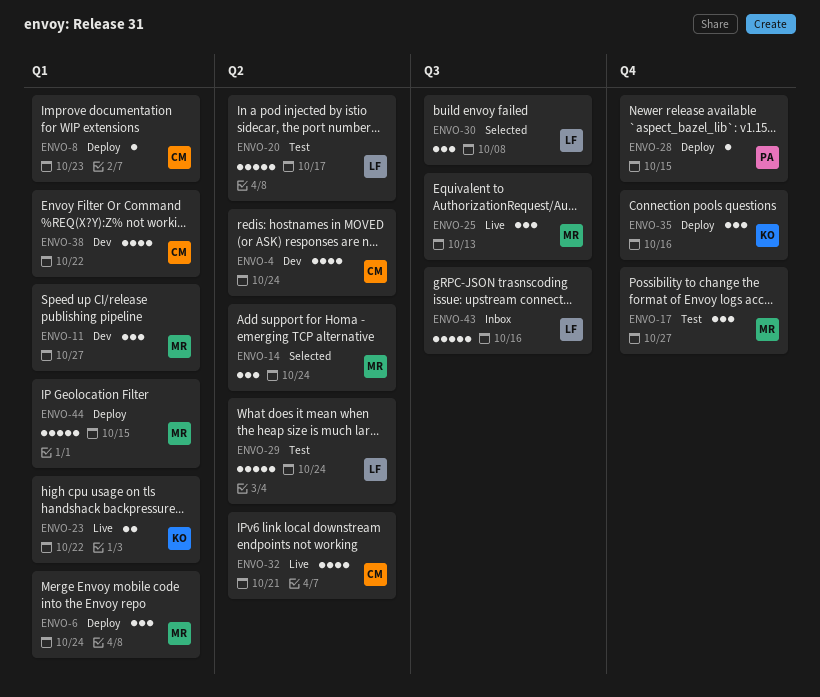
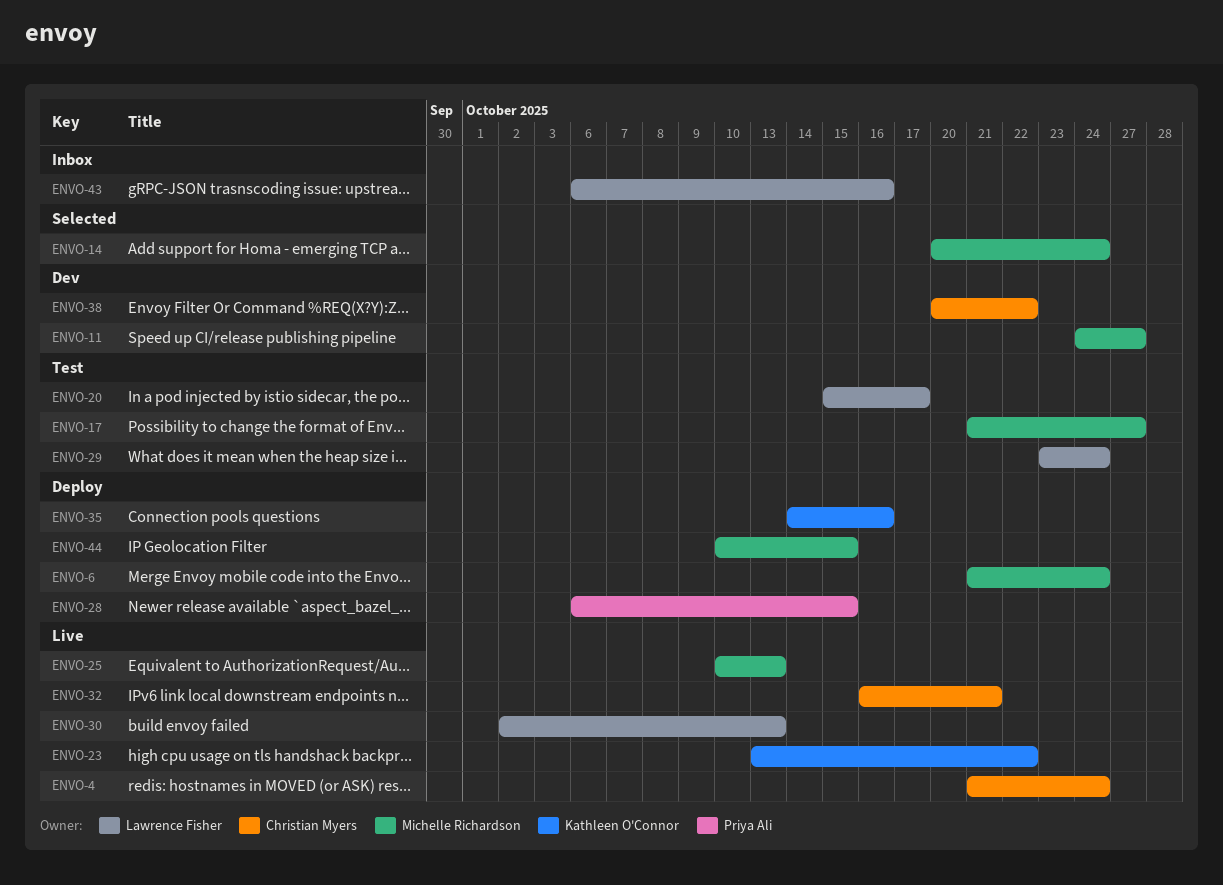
ENVO-4, status: Dev -> Live
ENVO-8: present -> none
ENVO-30, status: Selected -> Live
ENVO-30, due: Oct 8 -> Oct 13

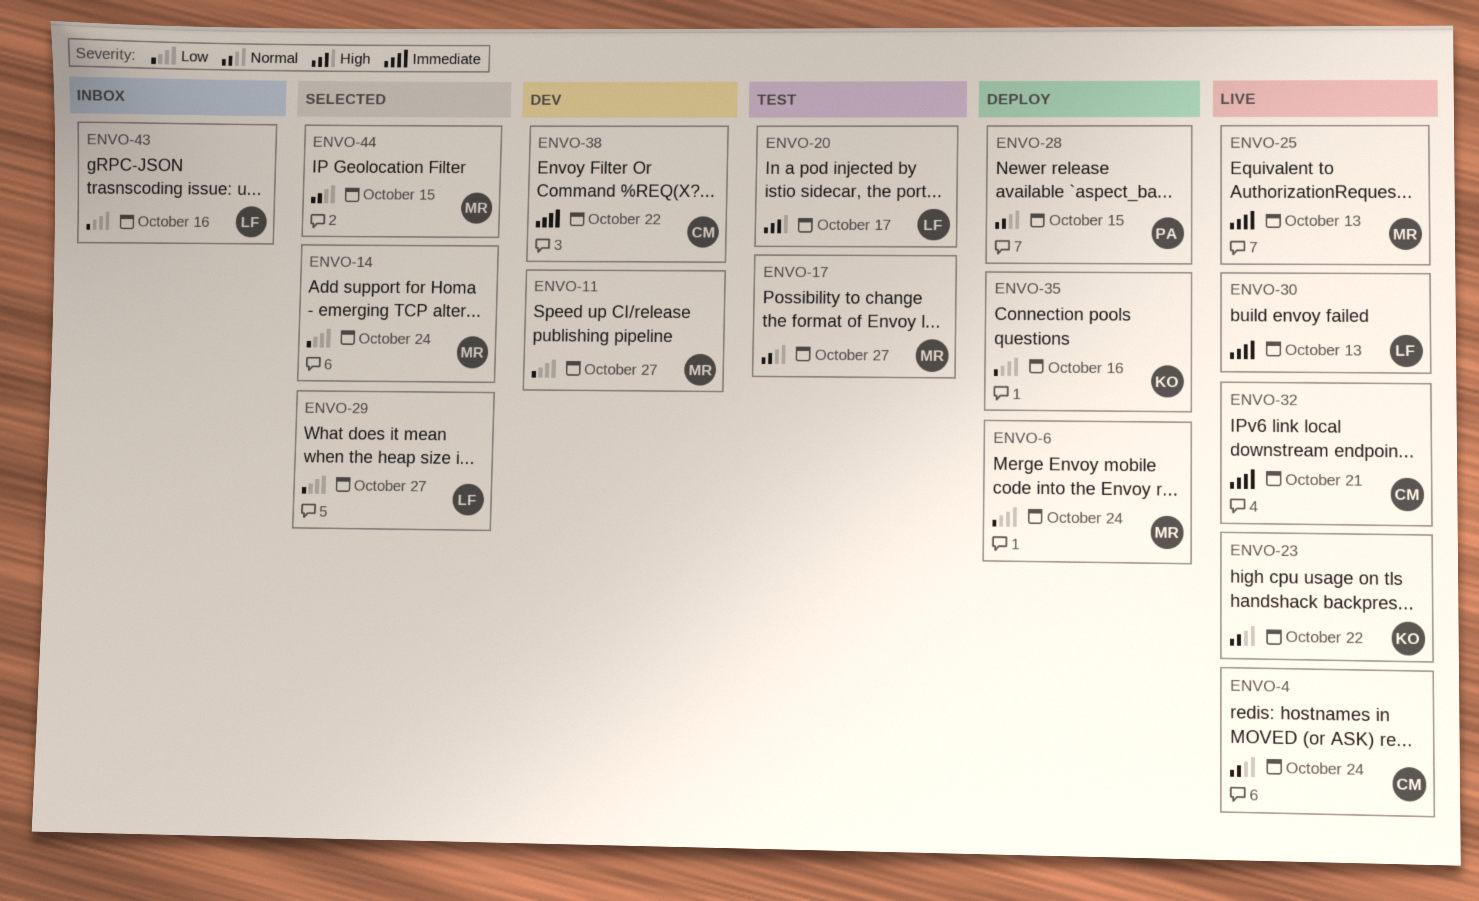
ENVO-29, status: Test -> Selected
ENVO-29, due: Oct 24 -> Oct 27
ENVO-44, status: Deploy -> Selected

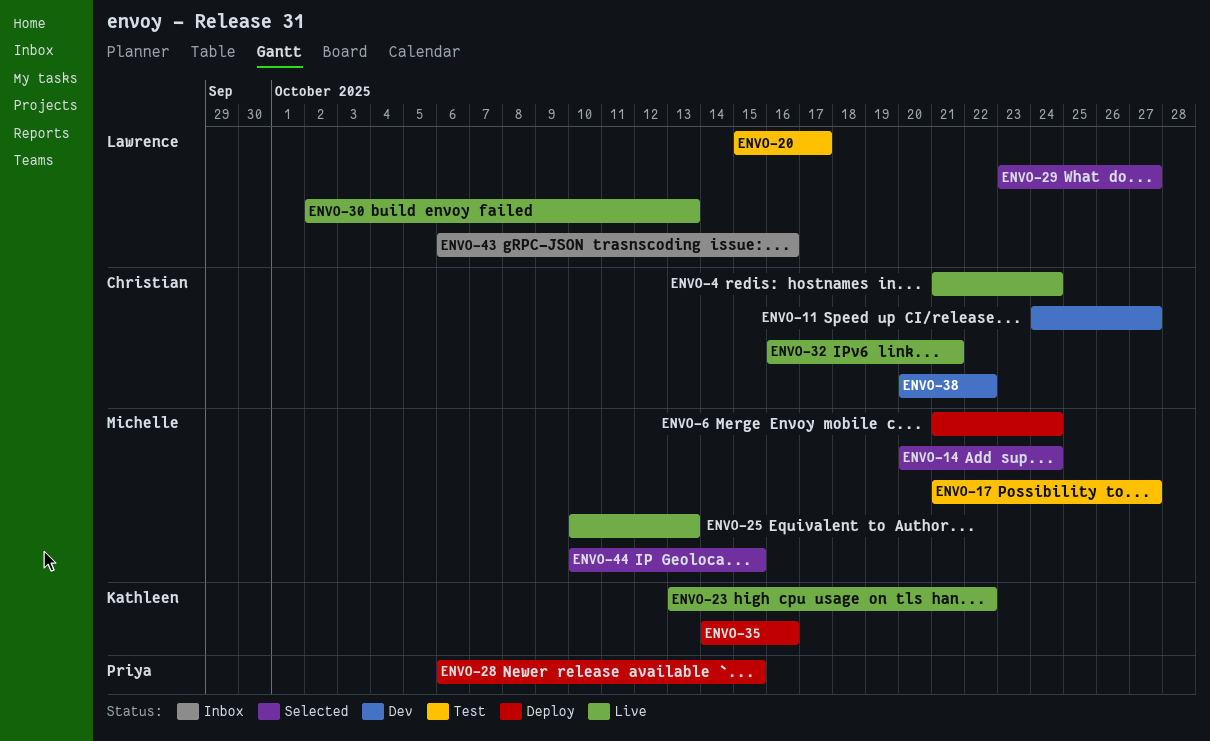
ENVO-11, owner: Michelle -> Christian

